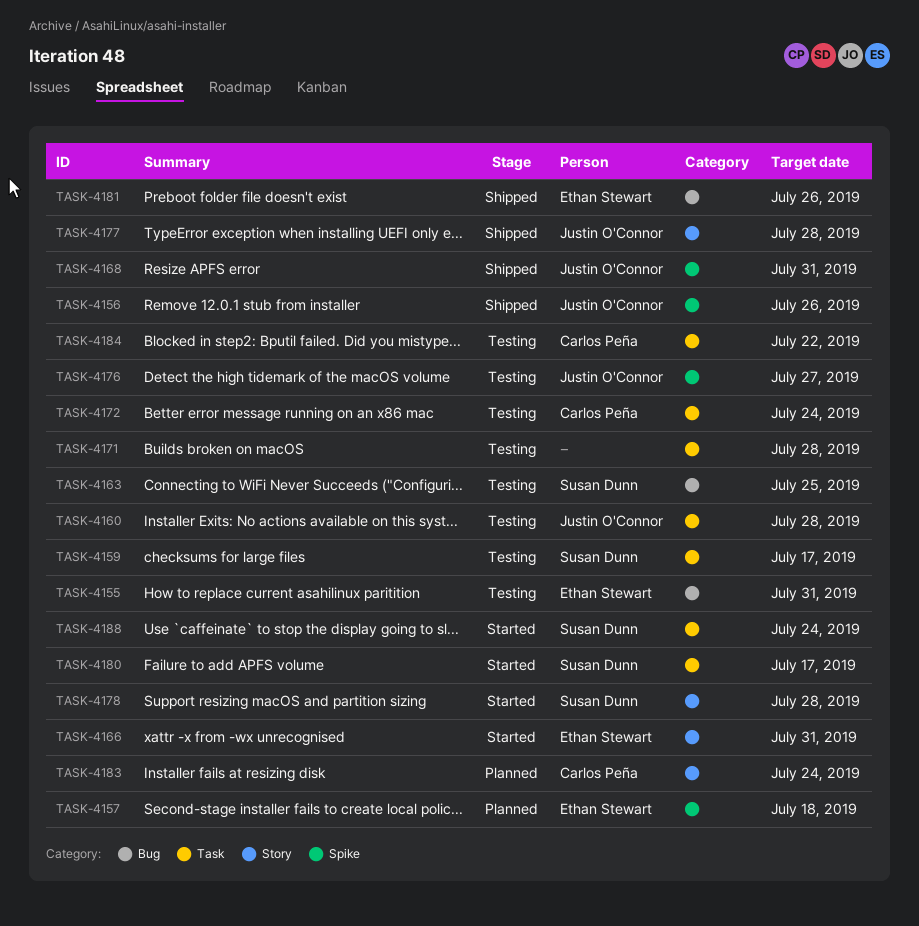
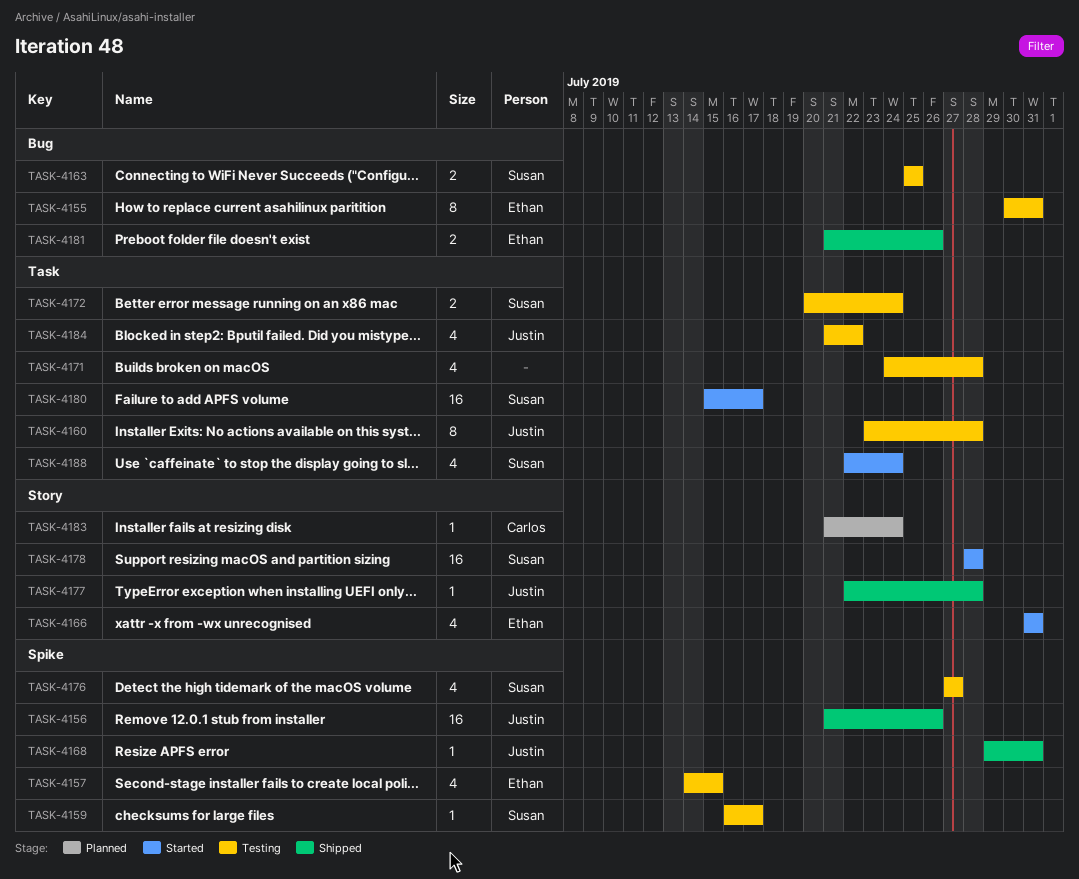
TASK-4157, status: Planned -> Testing
TASK-4157, due: Jul 18 -> Jul 15
TASK-4159, label: Task -> Spike
TASK-4172, owner: Carlos Peña -> Susan Dunn
TASK-4176, owner: Justin O'Connor -> Susan Dunn
TASK-4184, owner: Carlos Peña -> Justin O'Connor

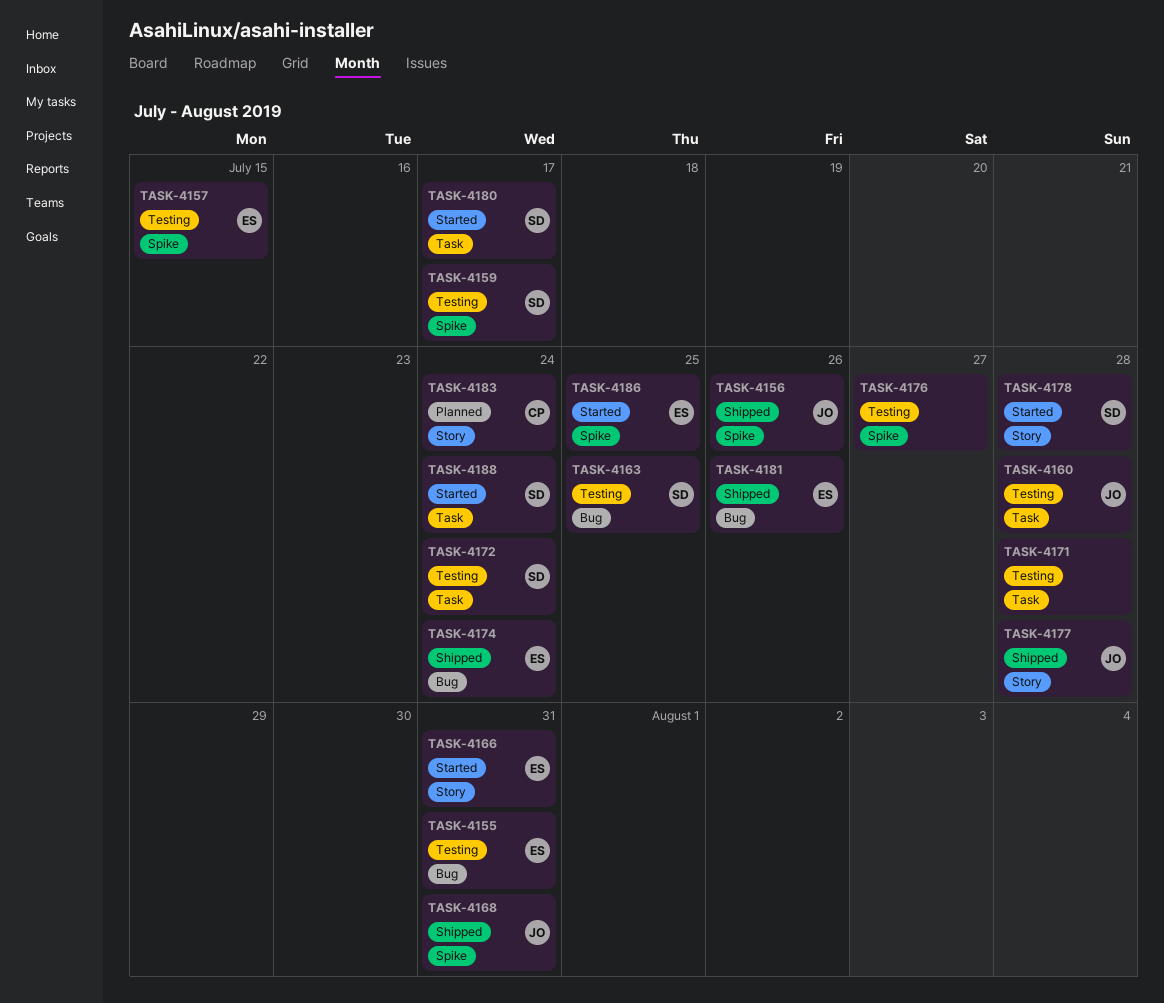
TASK-4174: none -> present
TASK-4176, owner: Susan -> none
TASK-4184: present -> none
TASK-4186: none -> present

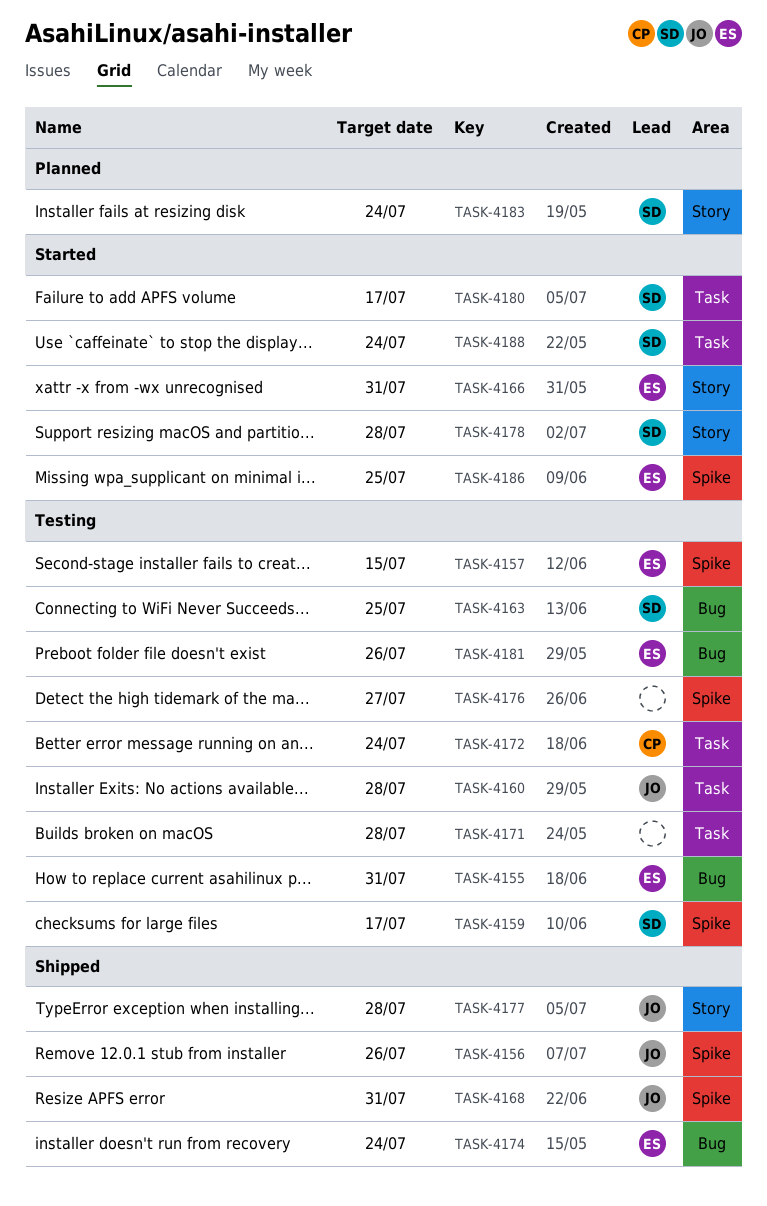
TASK-4172, owner: SD -> CP
TASK-4181, status: Shipped -> Testing
TASK-4183, owner: CP -> SD

